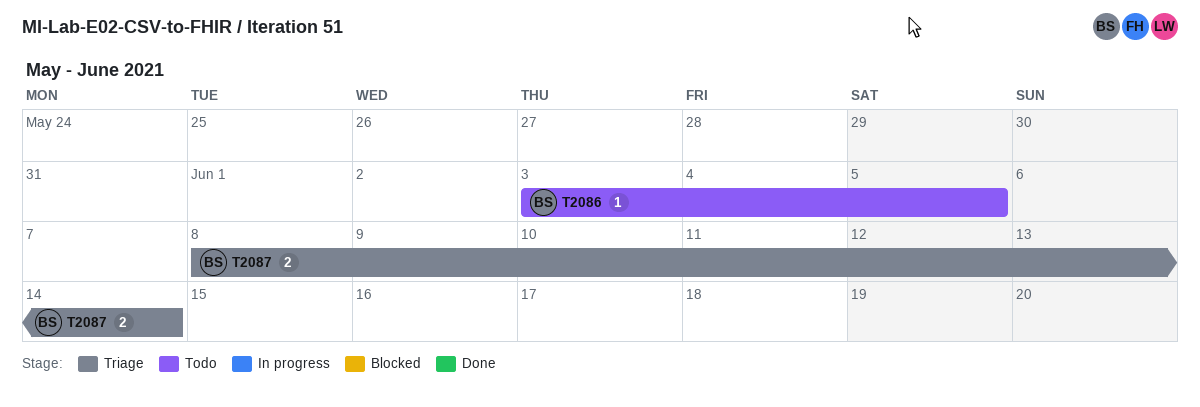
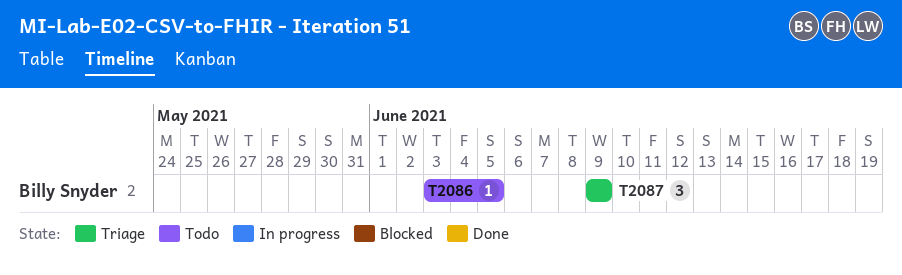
T2087, estimate: 2 -> 3
T2087, start: Jun 8 -> Jun 9
T2087, due: Jun 14 -> Jun 9

